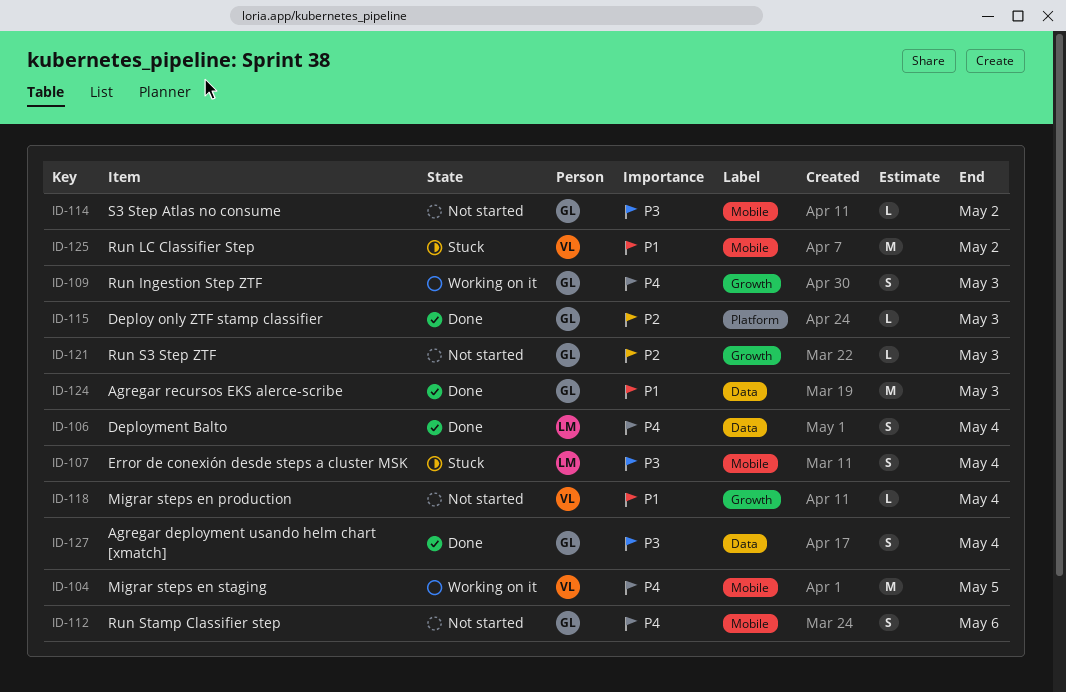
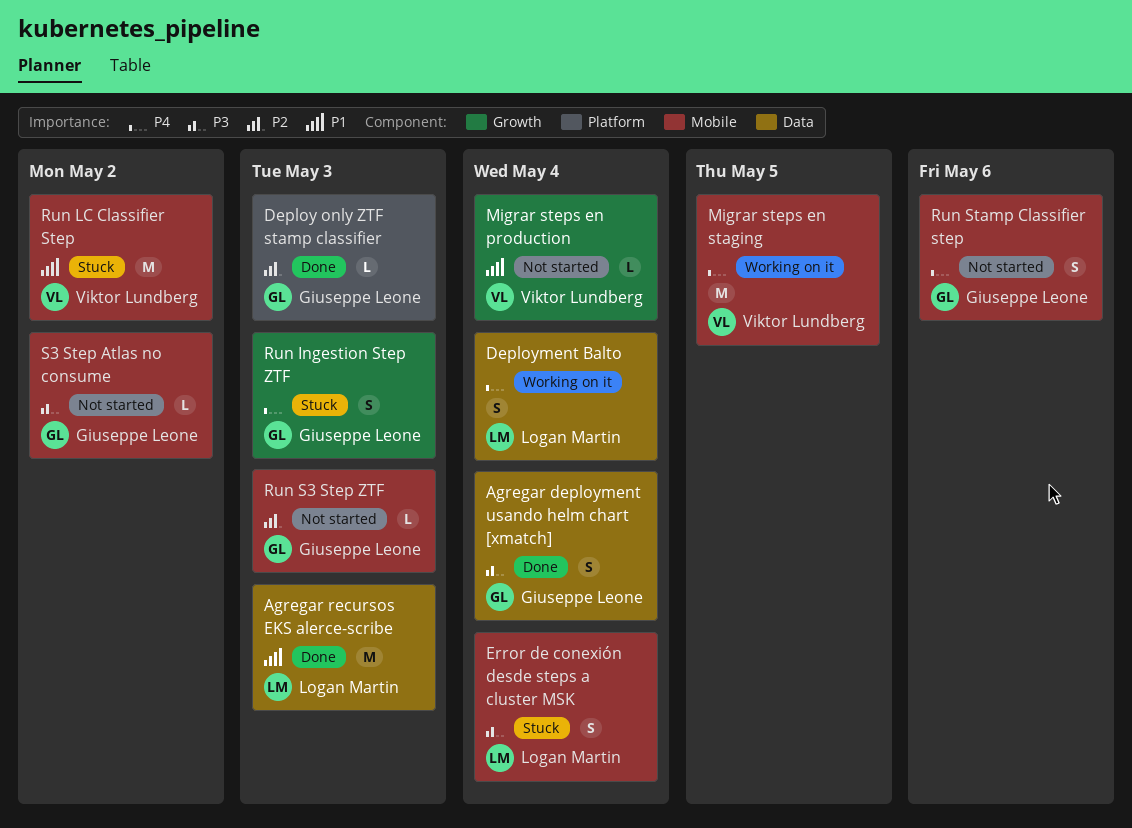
Agregar recursos EKS alerce-scribe, owner: Giuseppe Leone -> Logan Martin
Deployment Balto, status: Done -> Working on it
Run Ingestion Step ZTF, status: Working on it -> Stuck
Run S3 Step ZTF, label: Growth -> Mobile

